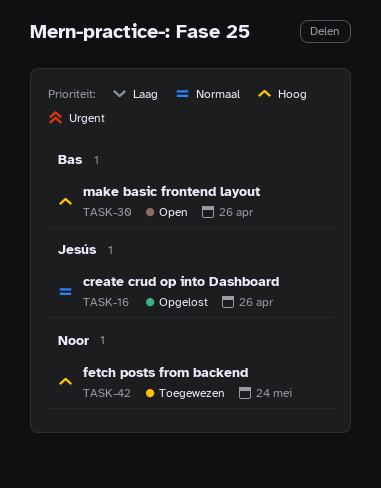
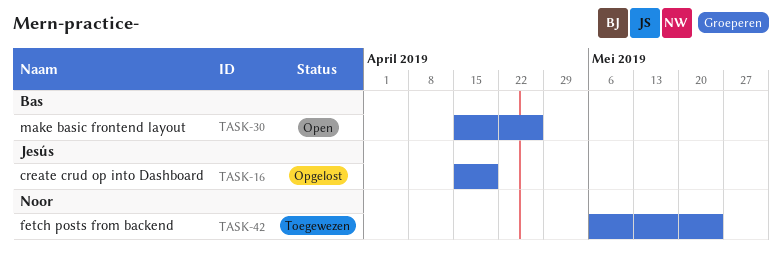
TASK-16, due: Apr 26 -> Apr 19

